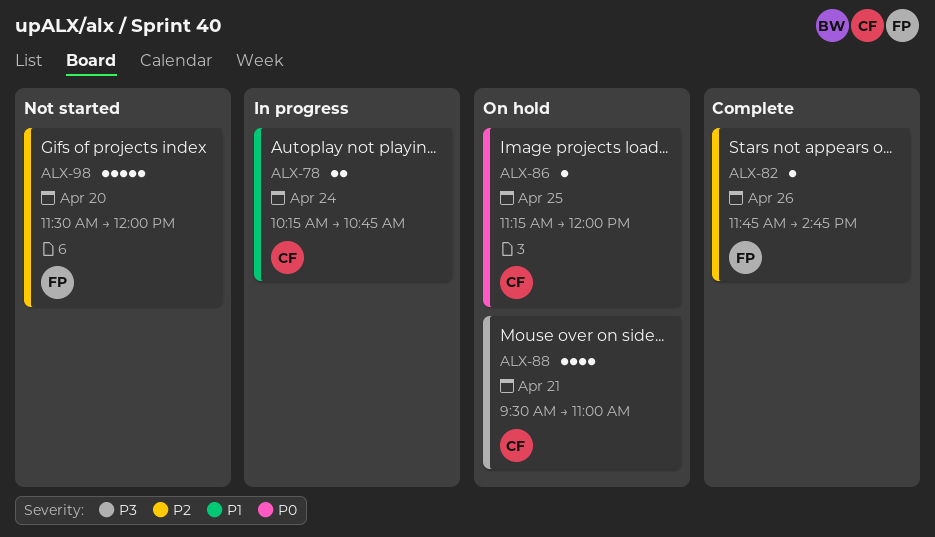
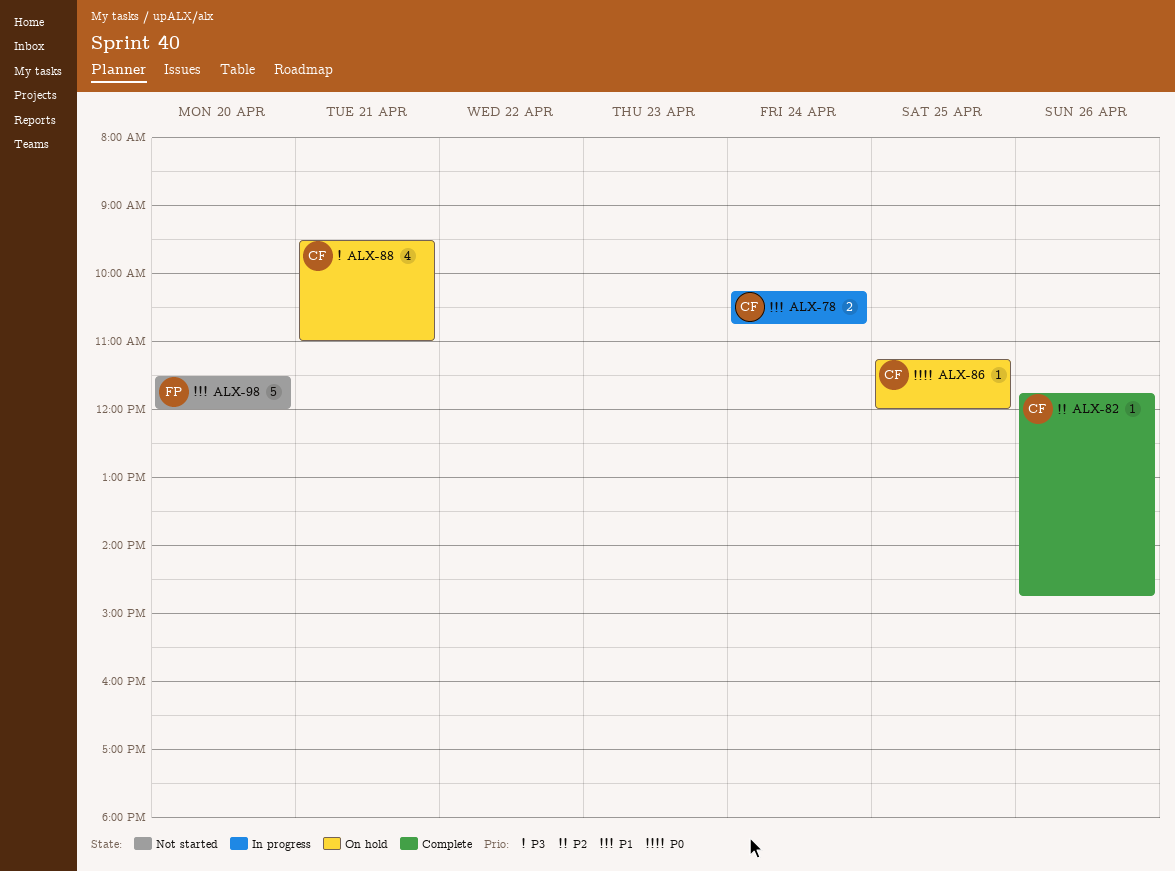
ALX-82, owner: FP -> CF
ALX-98, priority: P2 -> P1

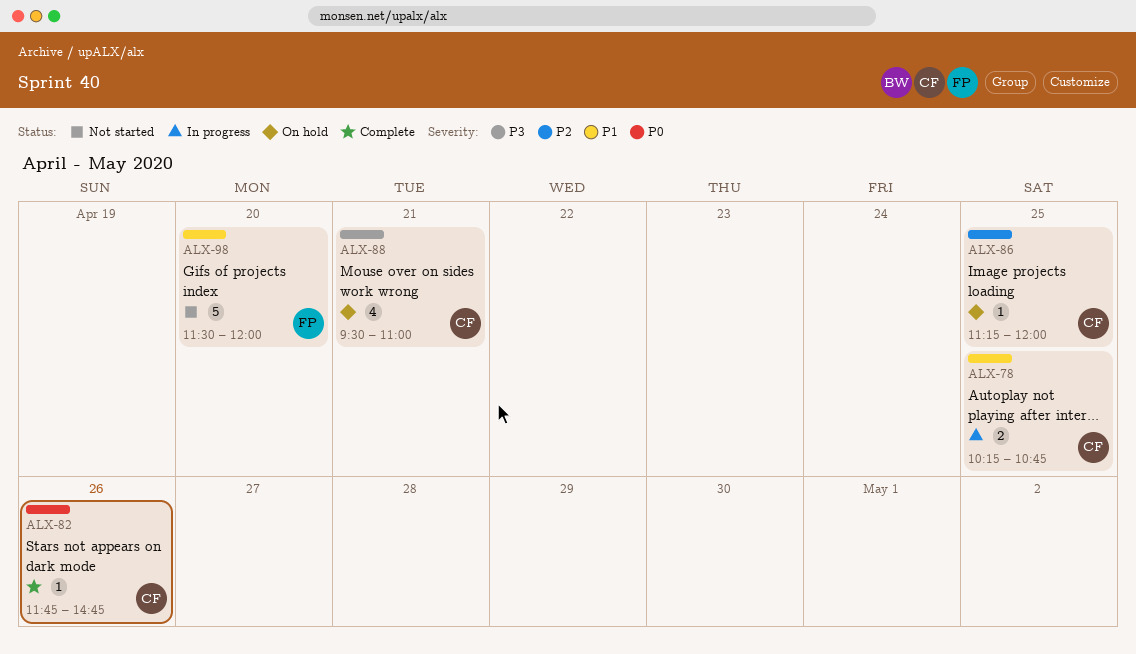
ALX-78, day: Apr 24 -> Apr 25
ALX-82, priority: P2 -> P0
ALX-86, priority: P0 -> P2

